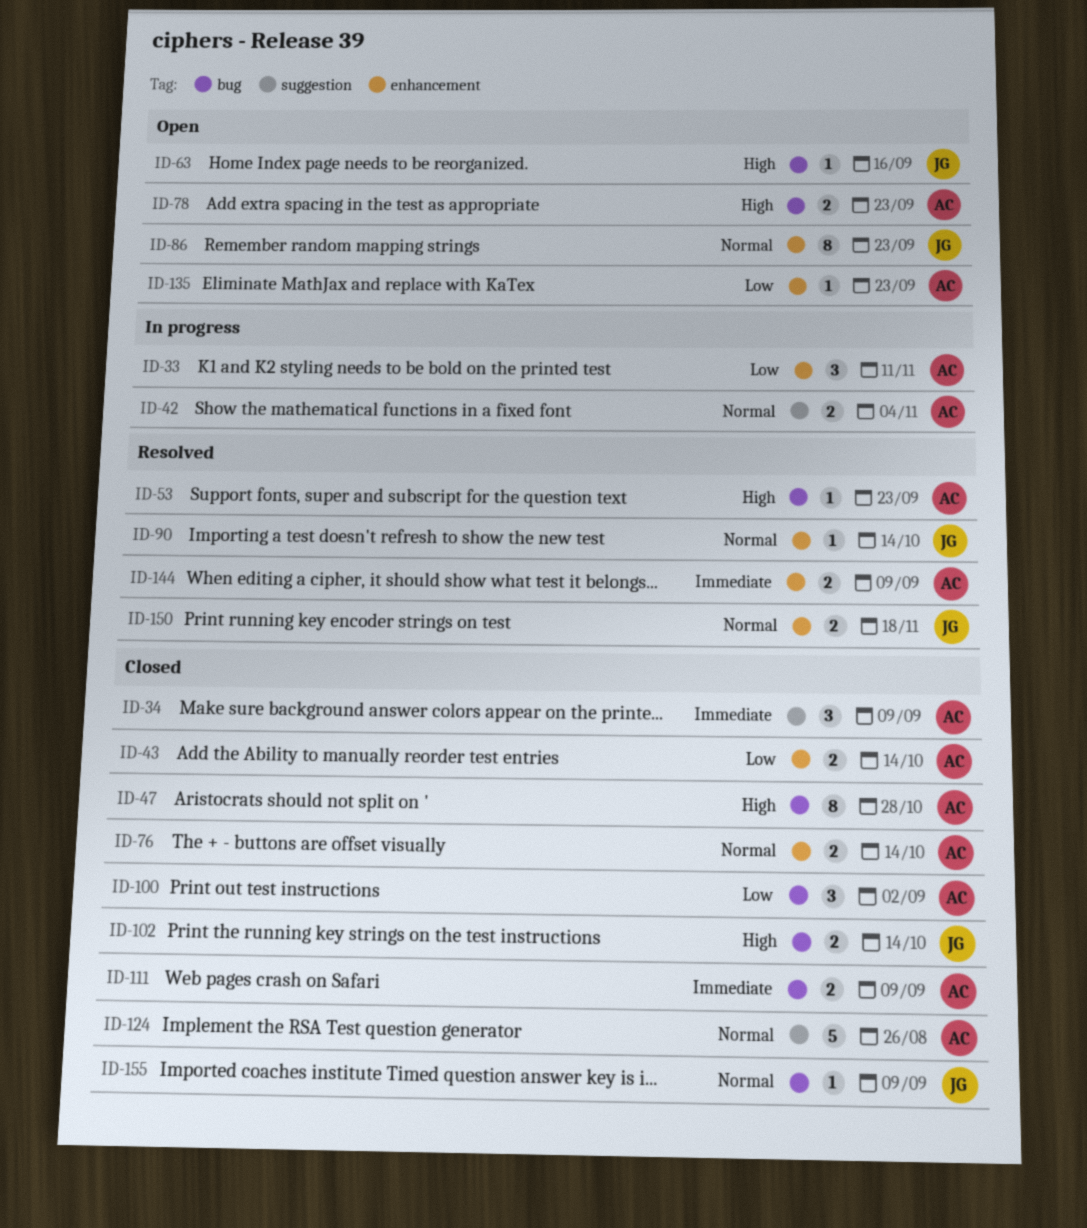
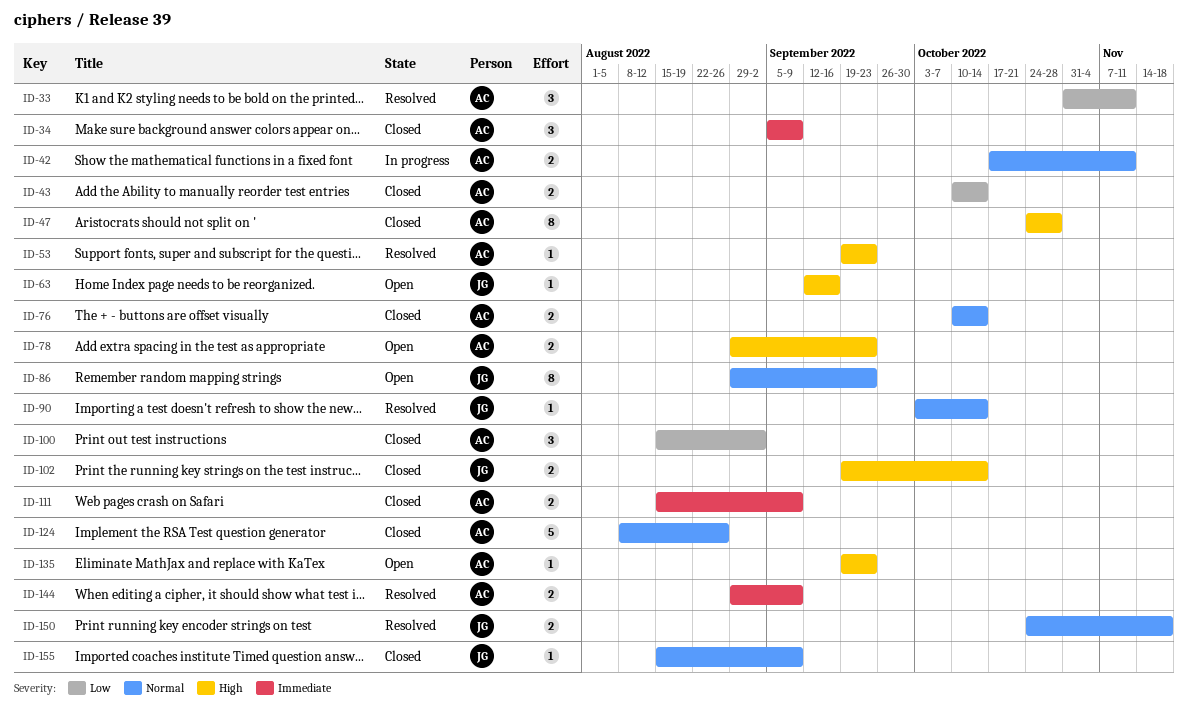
ID-33, status: In progress -> Resolved
ID-42, due: Nov 4 -> Nov 11
ID-135, priority: Low -> High

